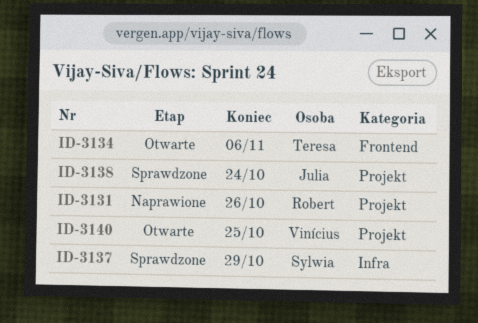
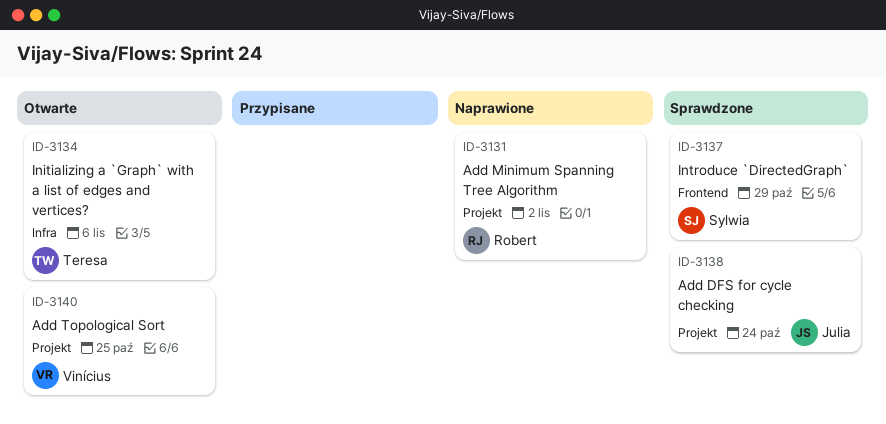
ID-3131, due: Oct 26 -> Nov 2
ID-3134, label: Frontend -> Infra
ID-3137, label: Infra -> Frontend

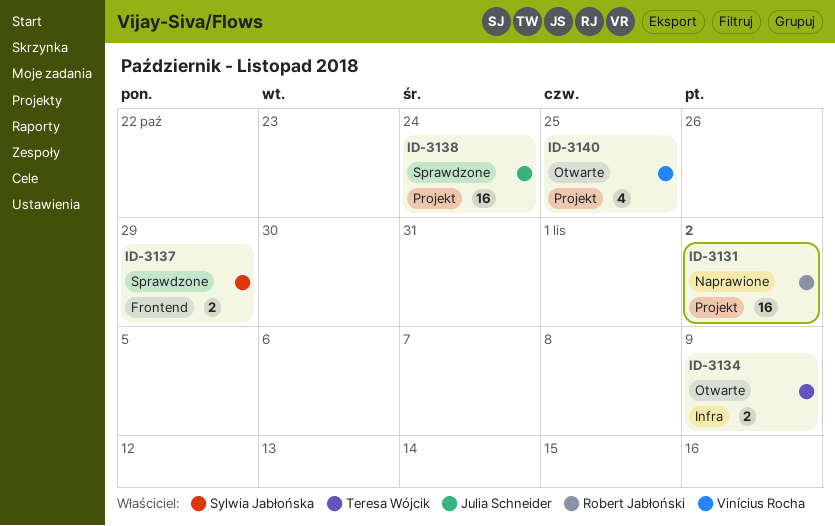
ID-3134, due: Nov 6 -> Nov 9

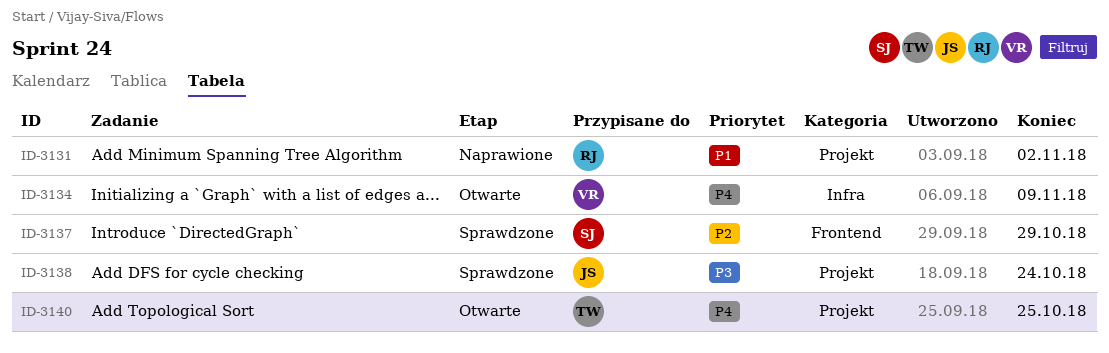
ID-3134, owner: Teresa Wójcik -> Vinícius Rocha
ID-3140, owner: Vinícius Rocha -> Teresa Wójcik

